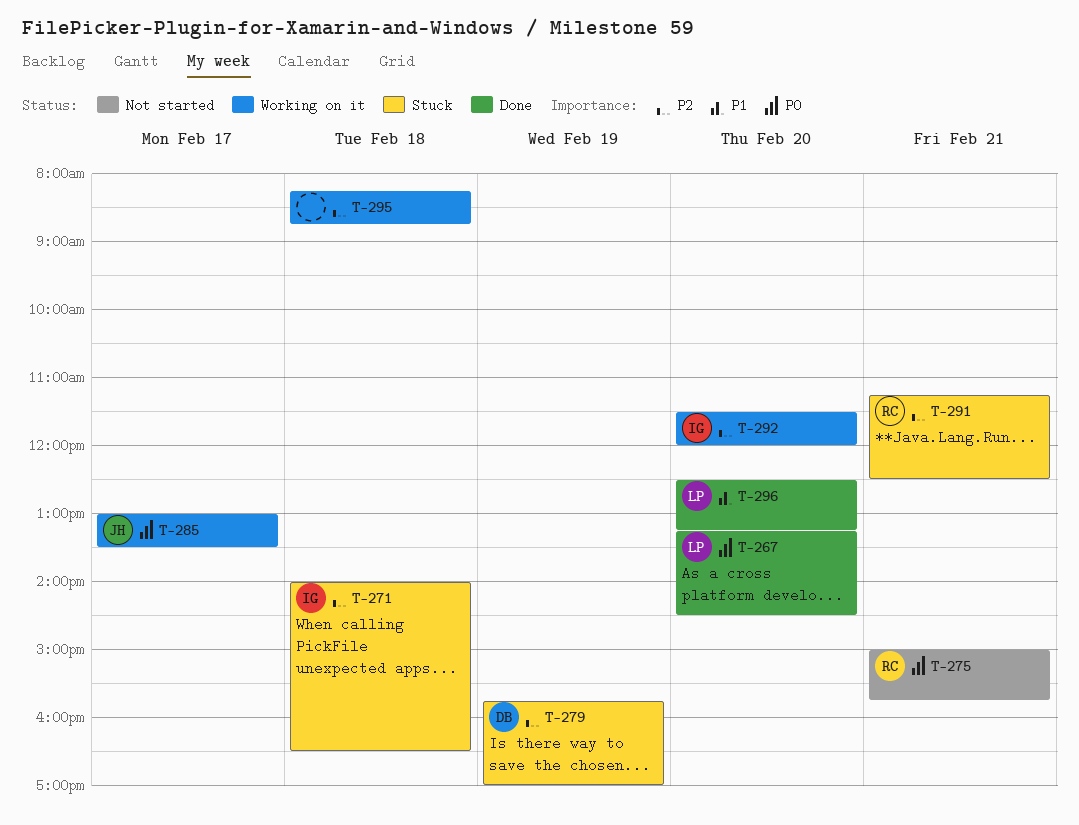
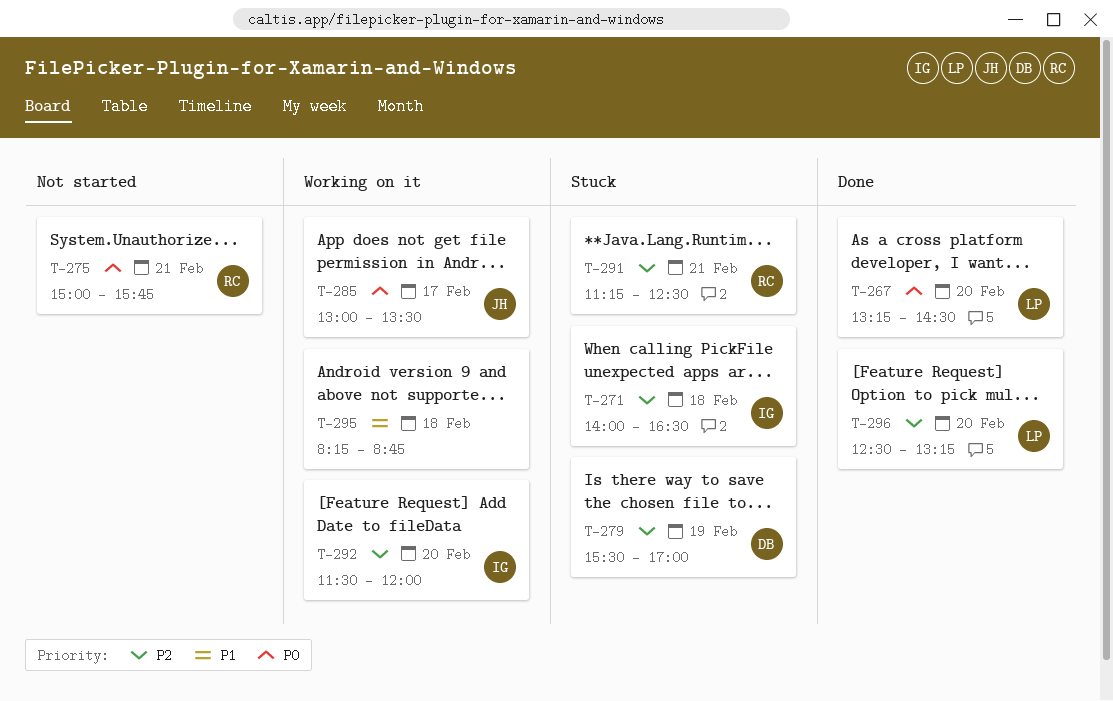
T-279, begins: 15:45 -> 15:30
T-295, priority: P2 -> P1
T-296, priority: P1 -> P2

